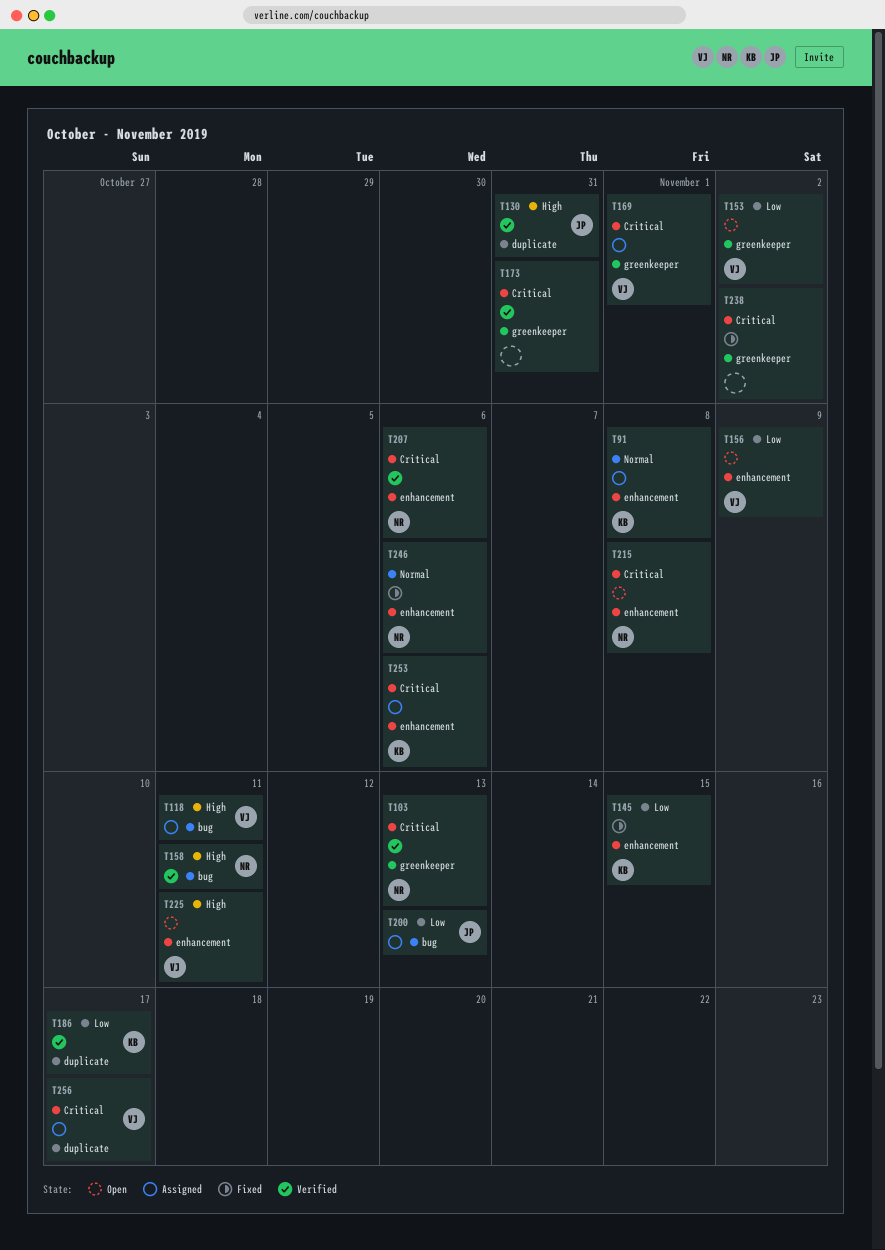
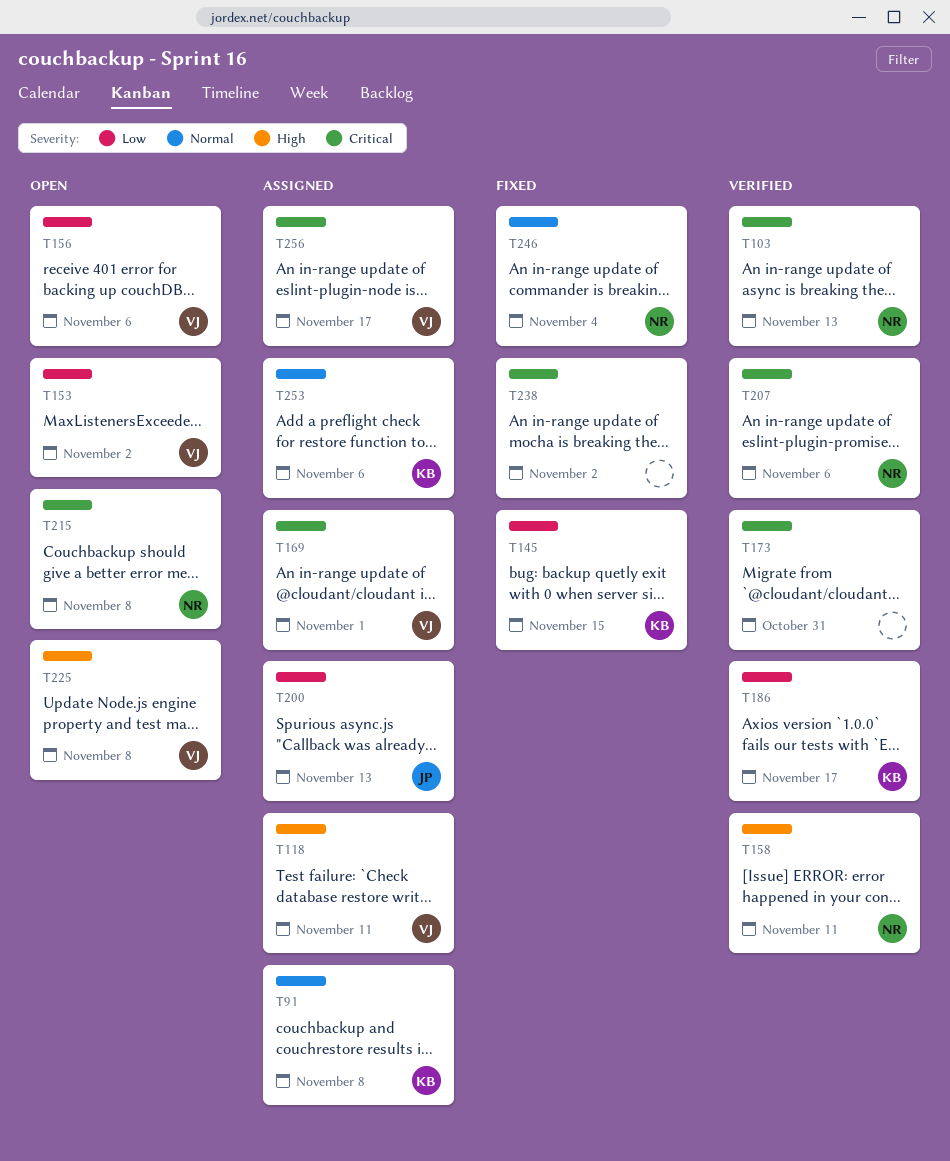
T130: present -> none
T156, due: Nov 9 -> Nov 6
T225, due: Nov 11 -> Nov 8
T246, due: Nov 6 -> Nov 4
T253, priority: Critical -> Normal

